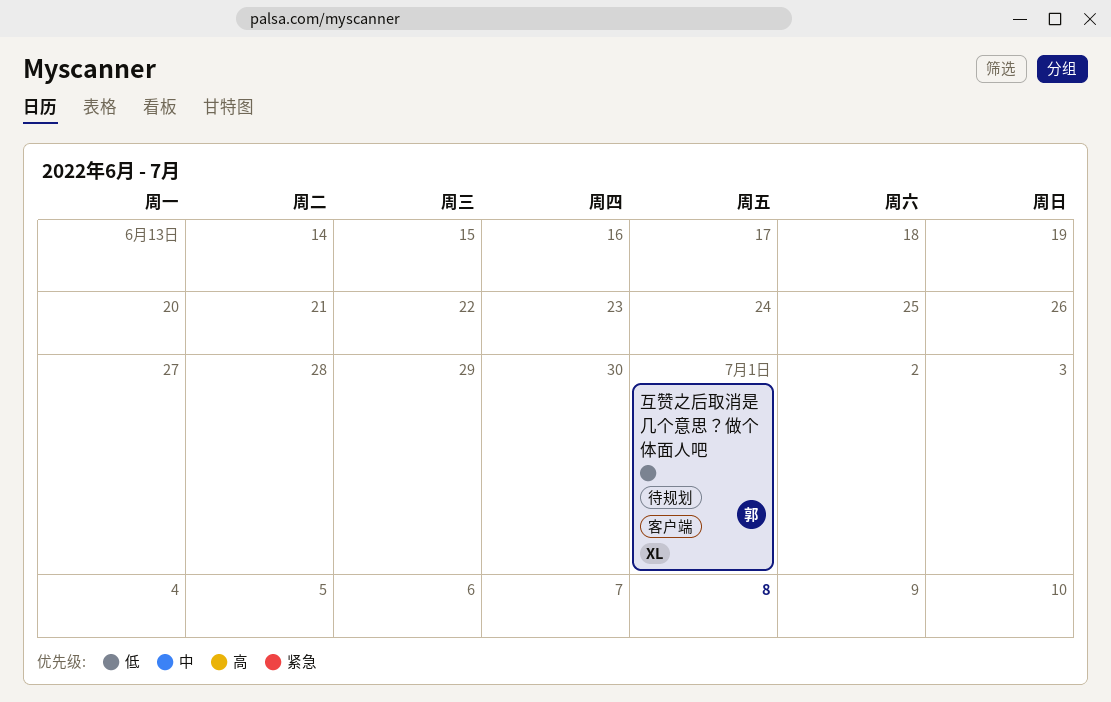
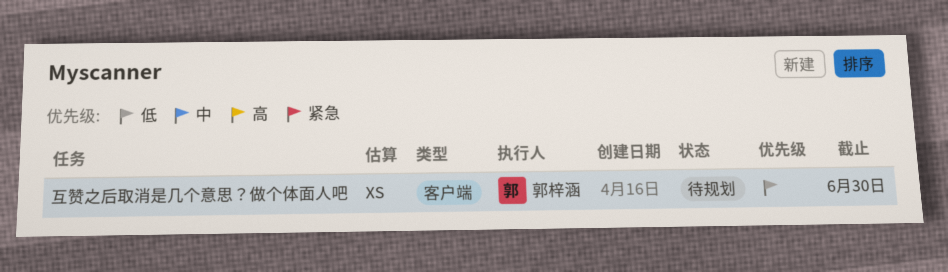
互赞之后取消是几个意思？做个体面人吧, estimate: XL -> XS
互赞之后取消是几个意思？做个体面人吧, due: Jul 1 -> Jun 30

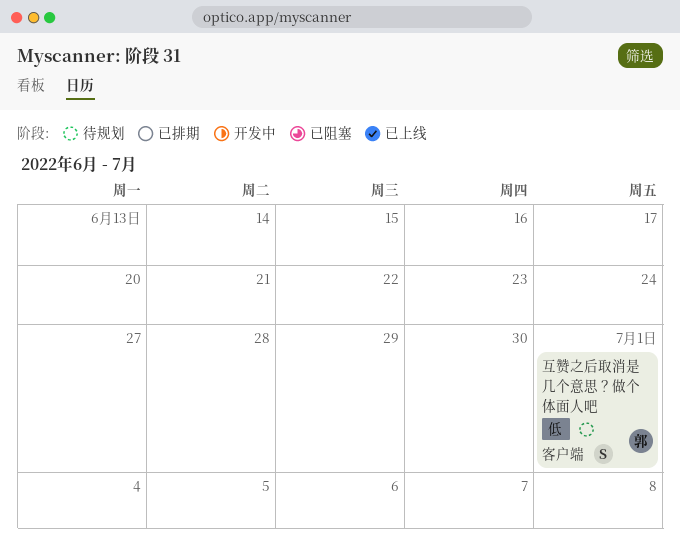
互赞之后取消是几个意思？做个体面人吧, estimate: XS -> S
互赞之后取消是几个意思？做个体面人吧, due: Jun 30 -> Jul 1

